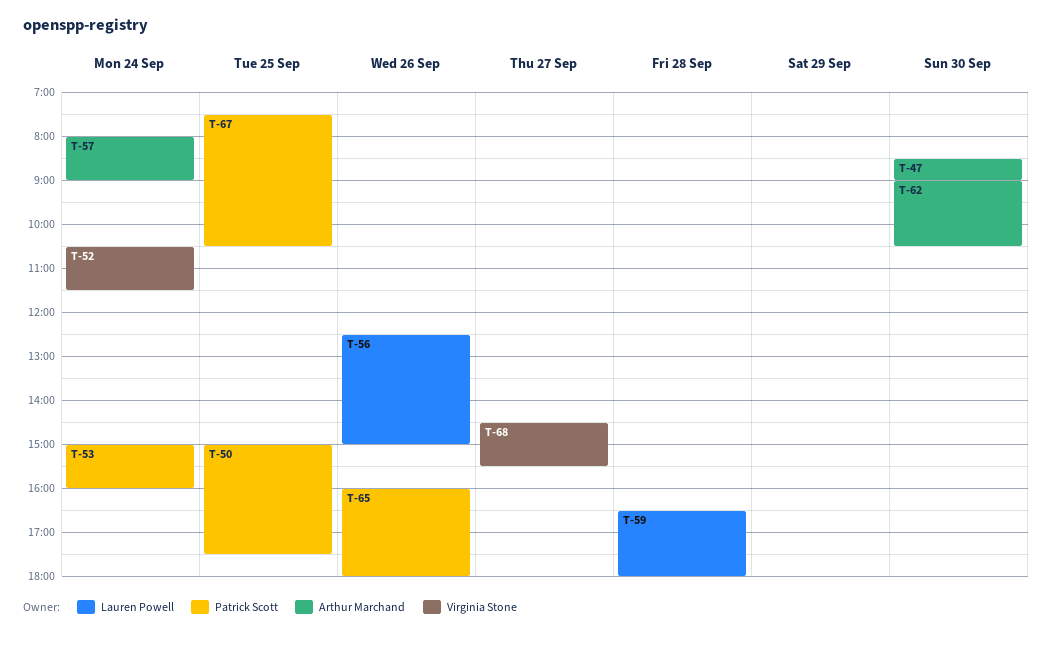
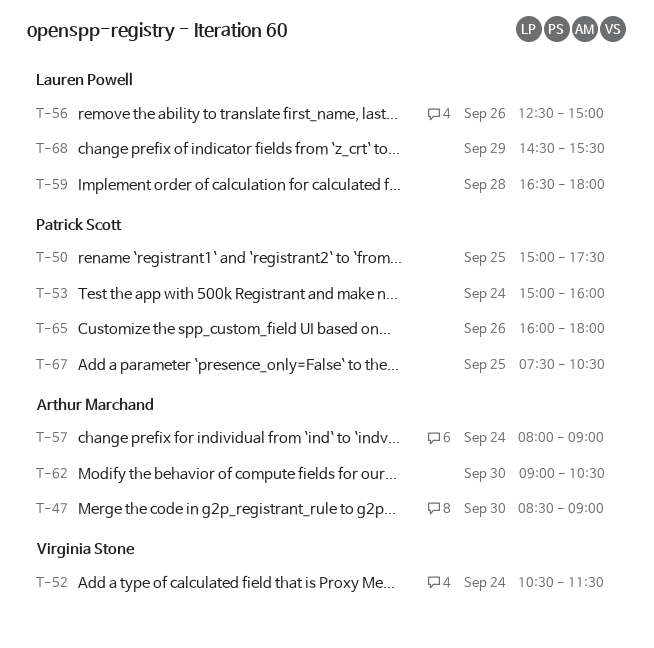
T-68, owner: Virginia Stone -> Lauren Powell
T-68, day: Sep 27 -> Sep 29

